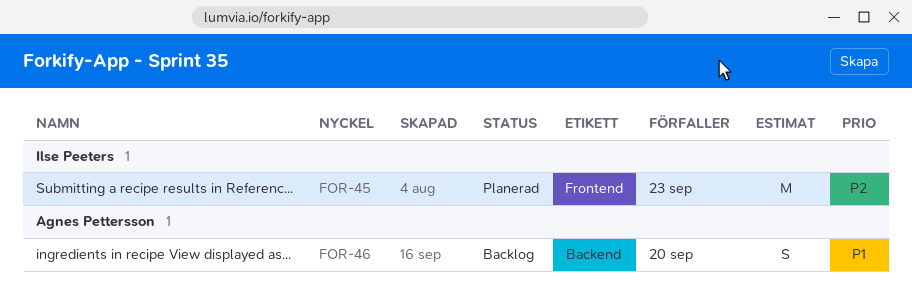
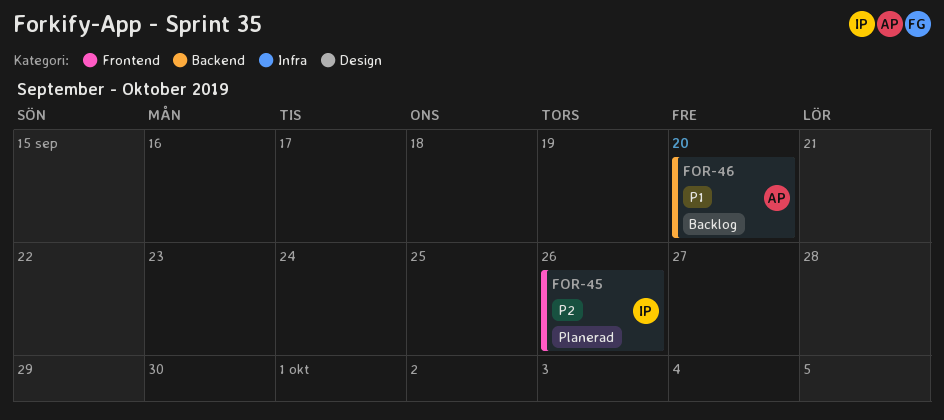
FOR-45, due: Sep 23 -> Sep 26

